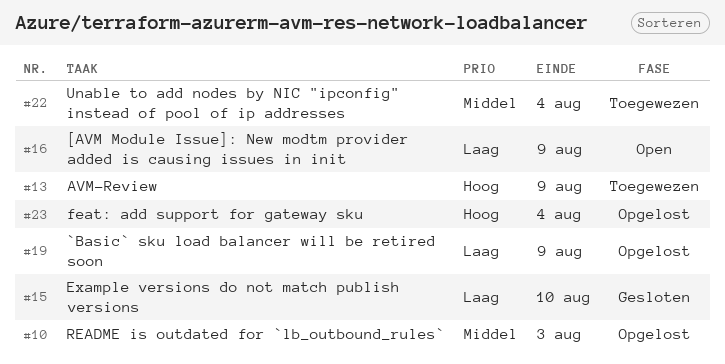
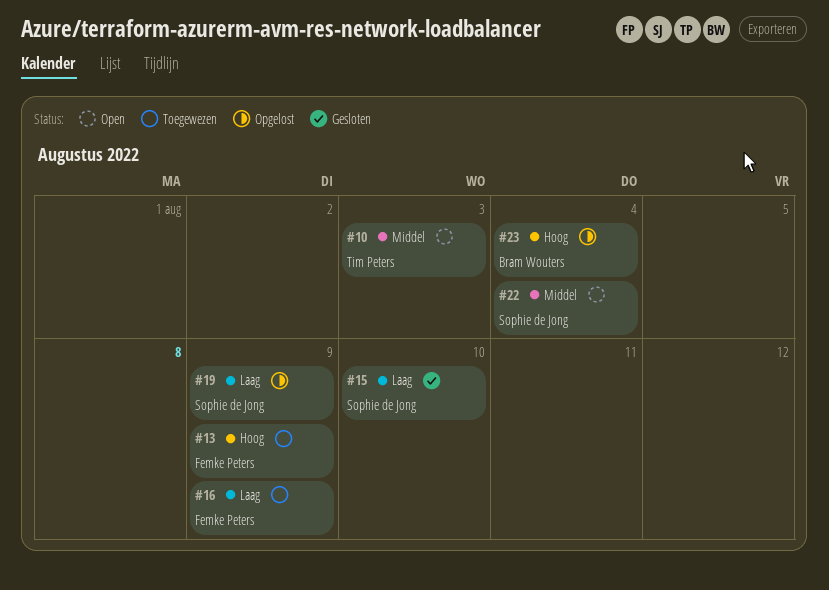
#10, status: Opgelost -> Open
#16, status: Open -> Toegewezen
#22, status: Toegewezen -> Open

